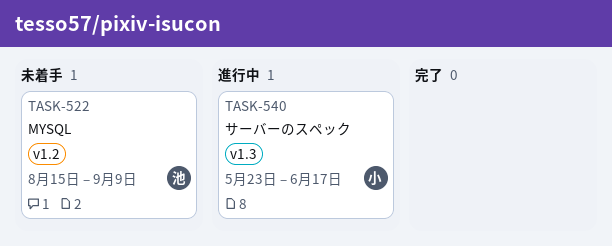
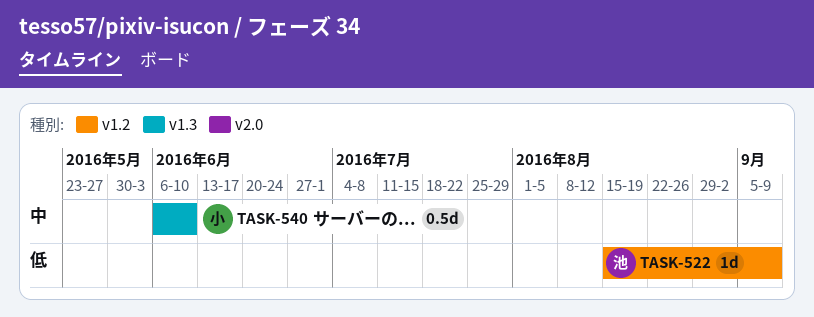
TASK-540, start: May 23 -> Jun 6
TASK-540, due: Jun 17 -> Jun 10

